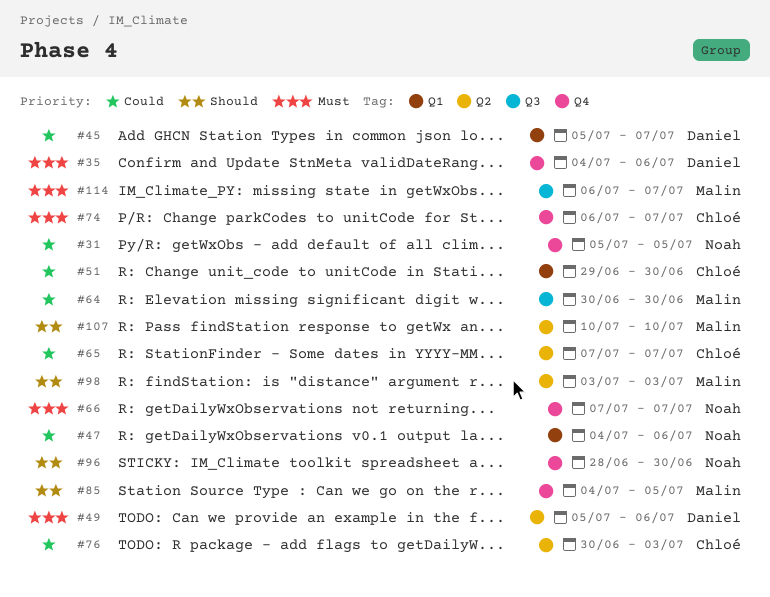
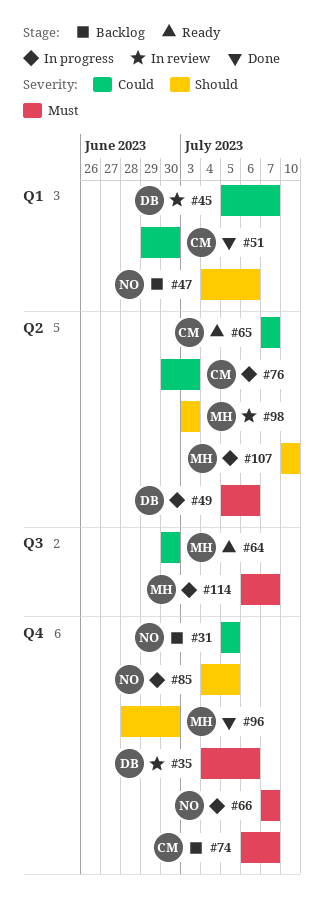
#47, priority: Could -> Should
#85, owner: Malin -> Noah
#96, owner: Noah -> Malin

